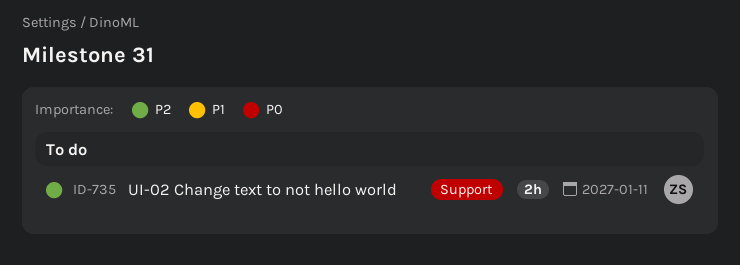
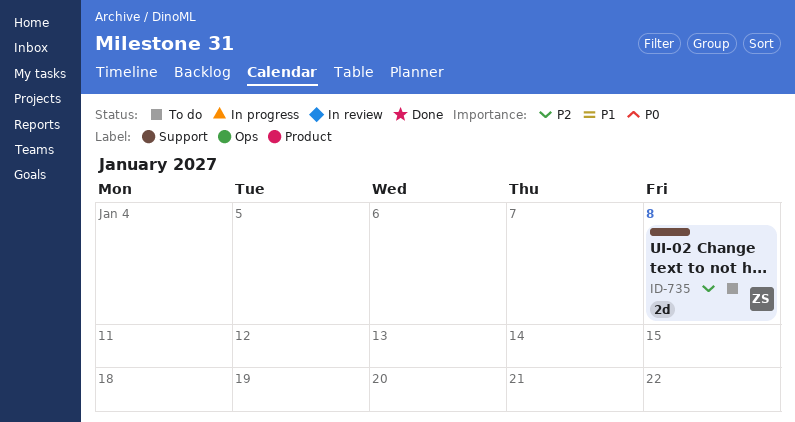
ID-735, estimate: 2h -> 2d
ID-735, due: Jan 11 -> Jan 8

